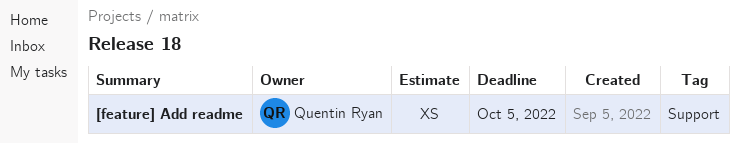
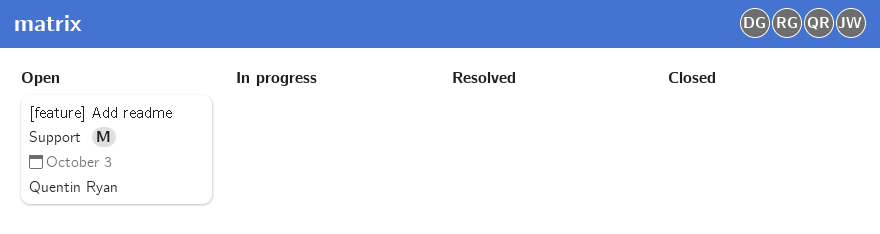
[feature] Add readme, estimate: XS -> M
[feature] Add readme, due: Oct 5 -> Oct 3

